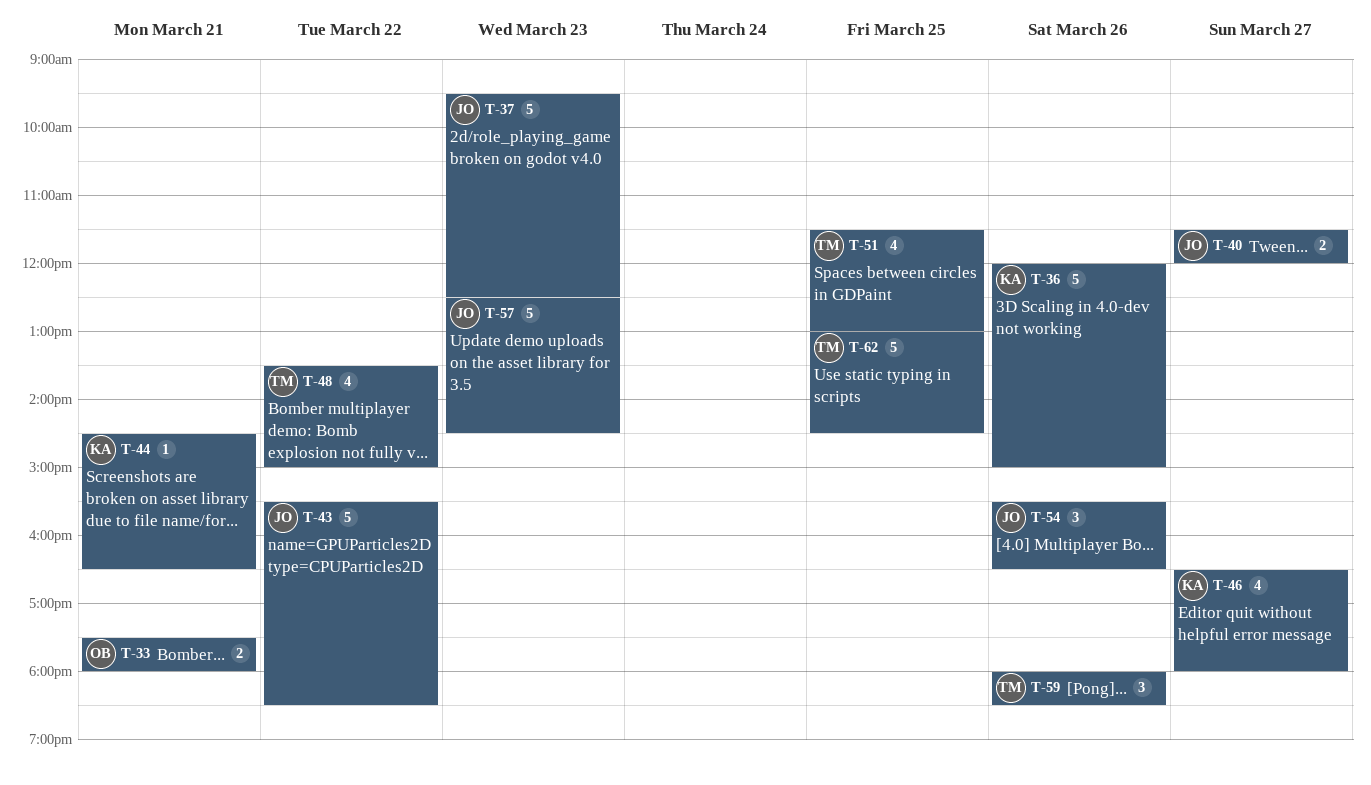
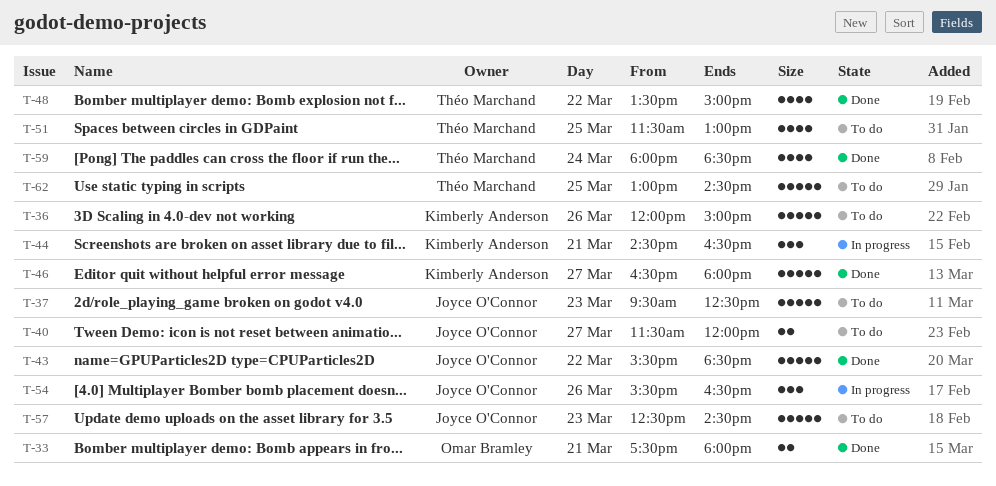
T-44, estimate: 1 -> 3
T-46, estimate: 4 -> 5
T-59, estimate: 3 -> 4
T-59, day: Mar 26 -> Mar 24

